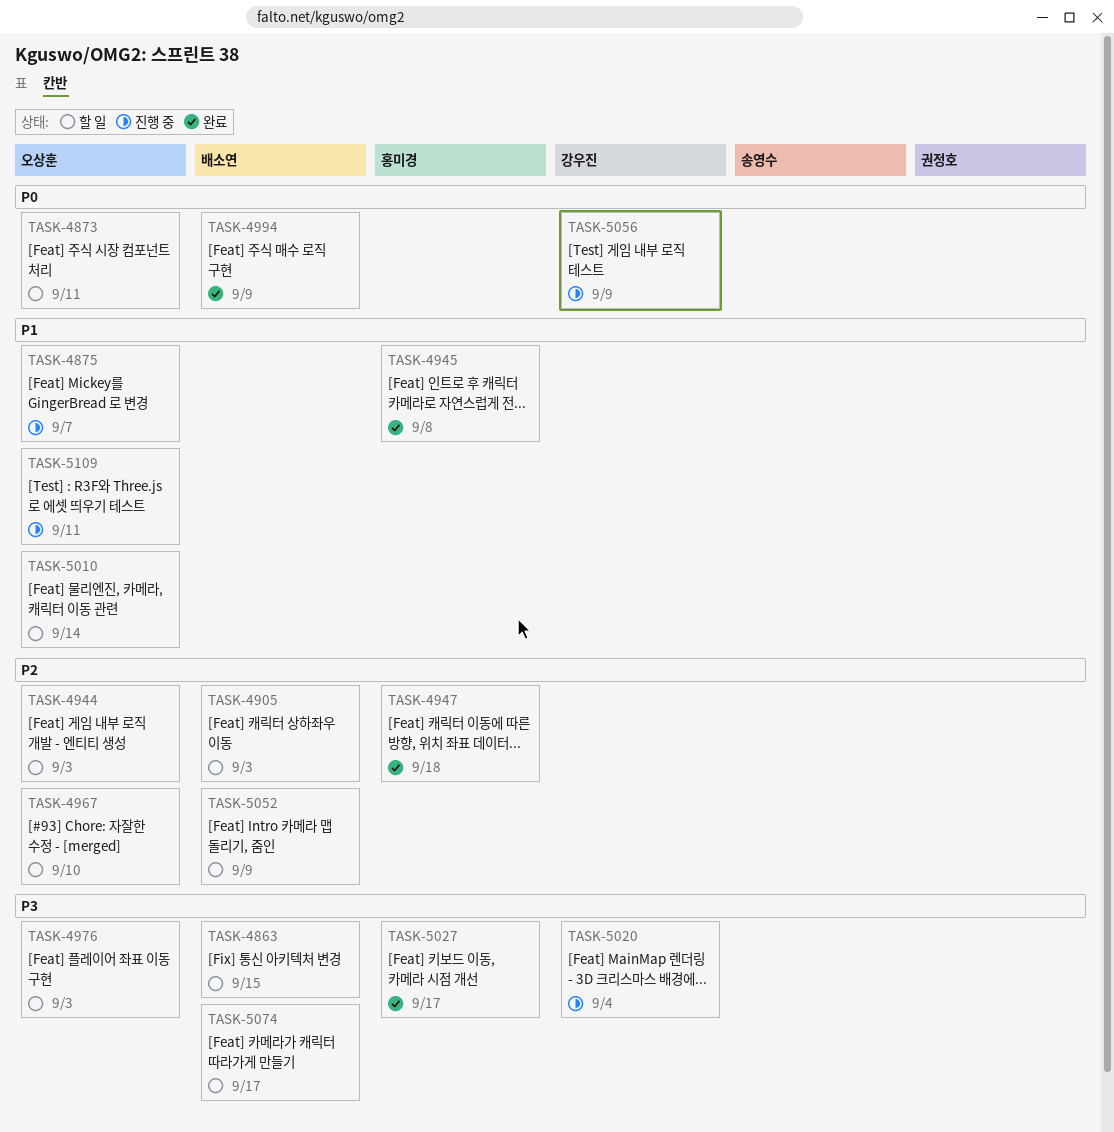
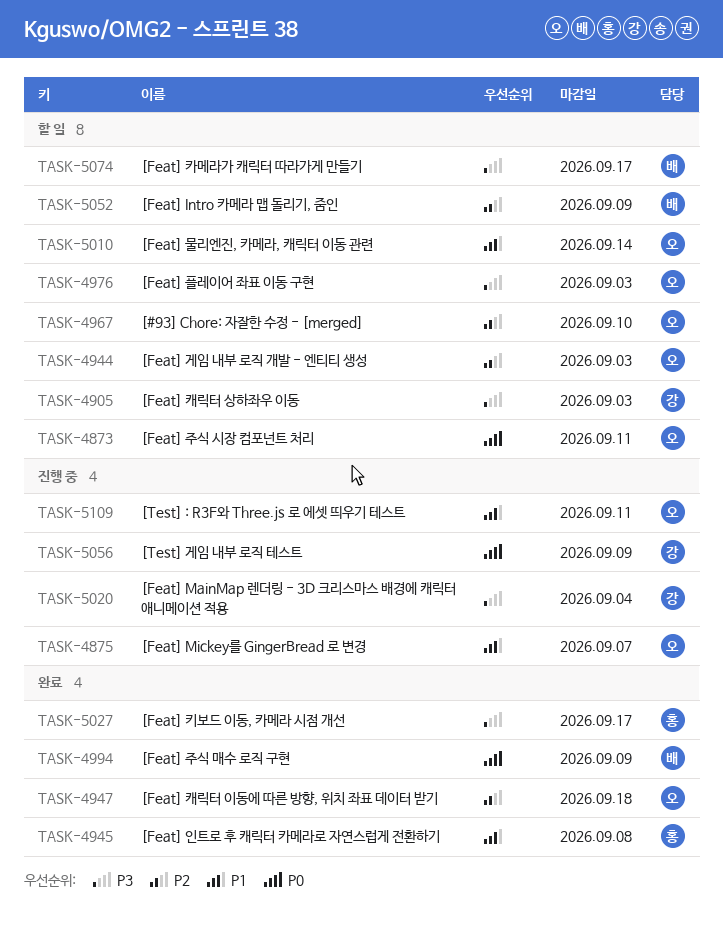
TASK-4863: present -> none
TASK-4905, owner: 배소연 -> 강우진
TASK-4905, priority: P2 -> P3
TASK-4947, owner: 홍미경 -> 오상훈

